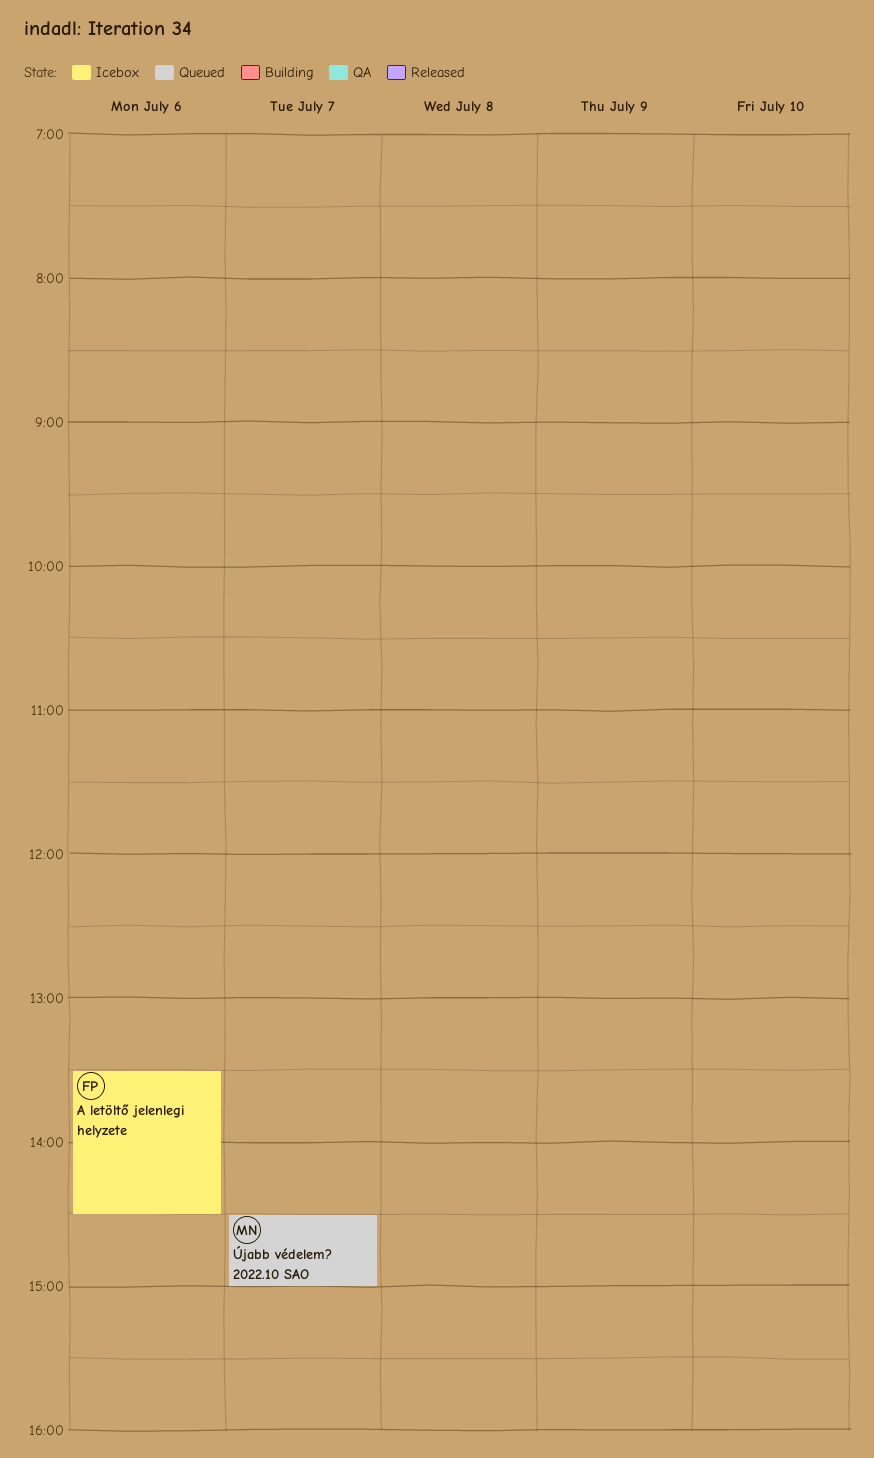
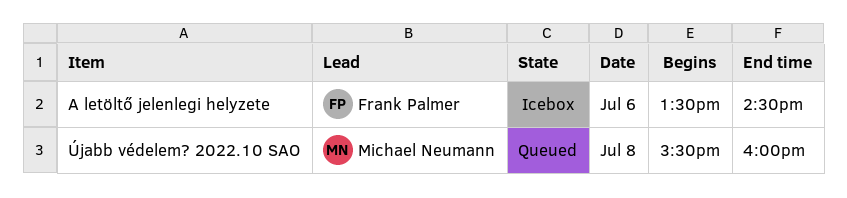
Újabb védelem? 2022.10 SAO, day: Jul 7 -> Jul 8
Újabb védelem? 2022.10 SAO, begins: 14:30 -> 15:30
Újabb védelem? 2022.10 SAO, ends: 15:00 -> 16:00

